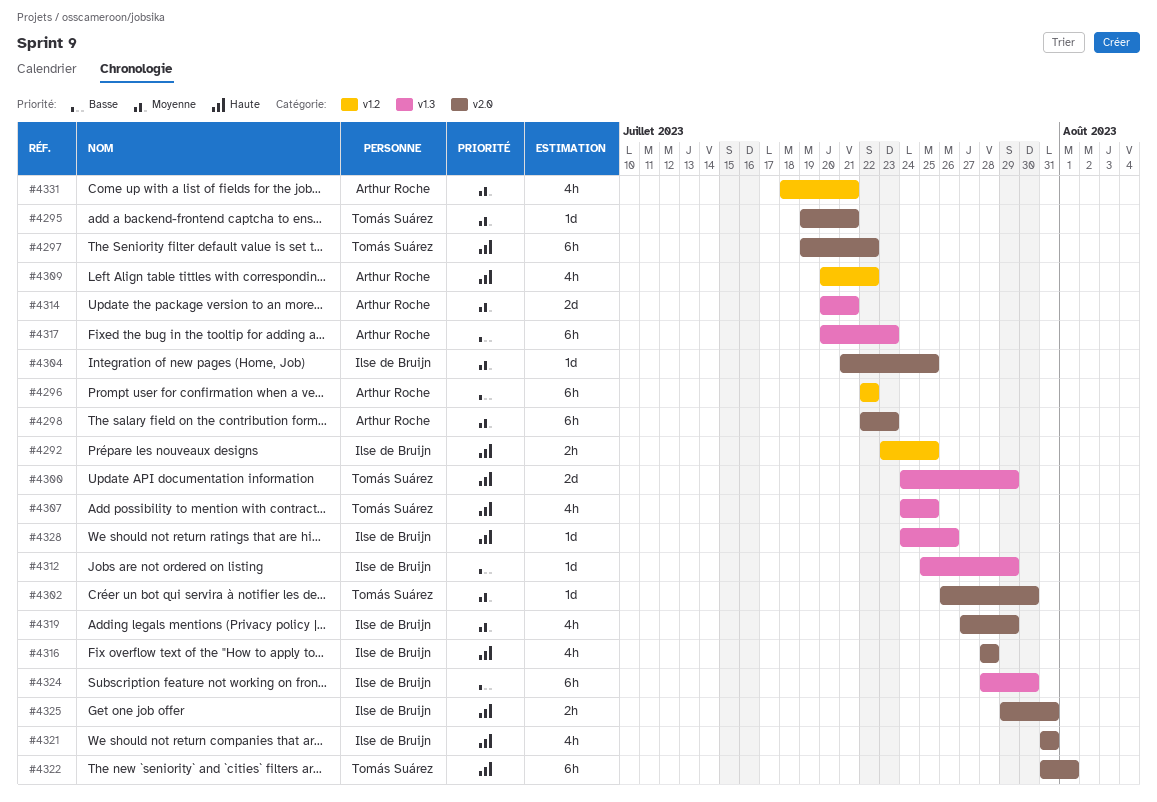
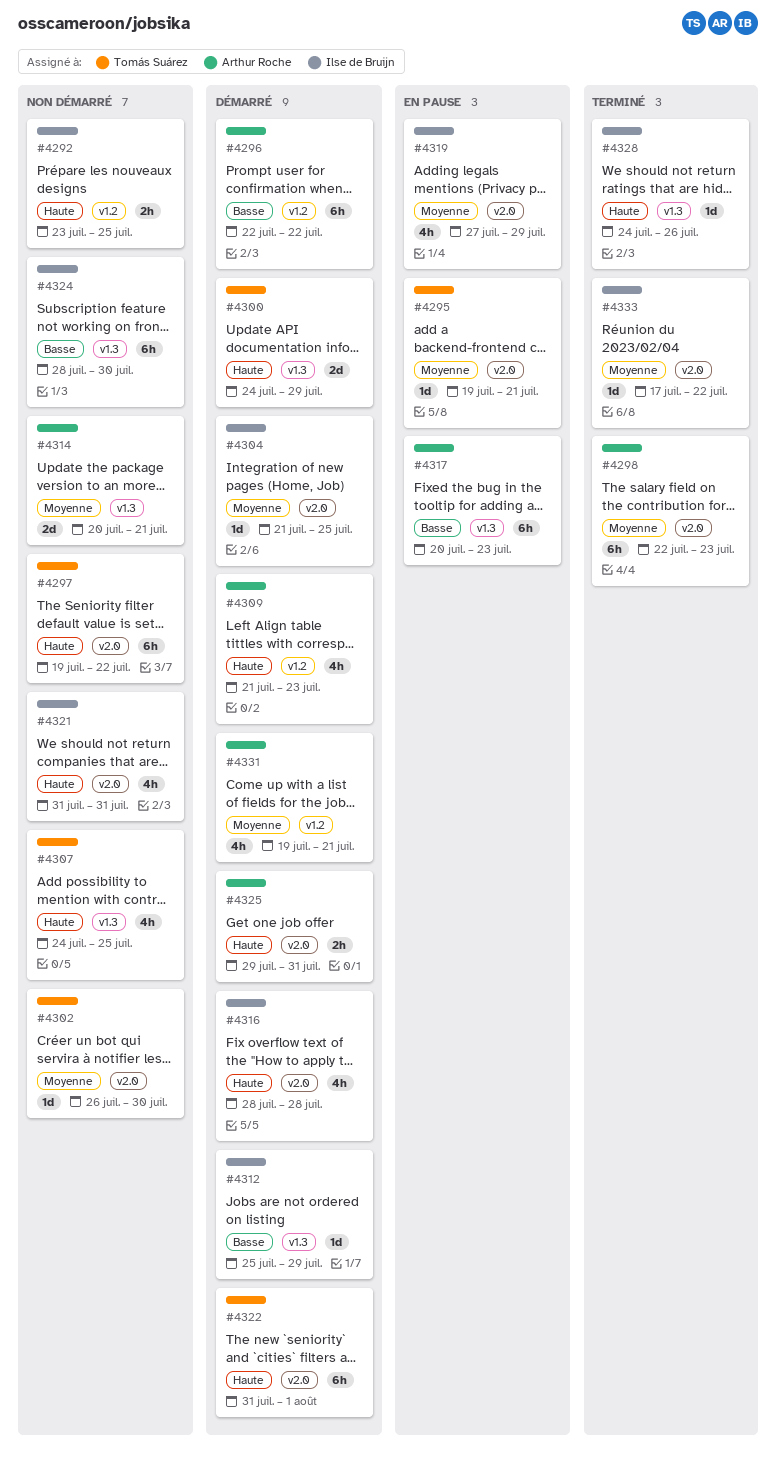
#4309, start: Jul 20 -> Jul 21
#4309, due: Jul 22 -> Jul 23
#4325, owner: Ilse de Bruijn -> Arthur Roche
#4331, start: Jul 18 -> Jul 19
#4333: none -> present

